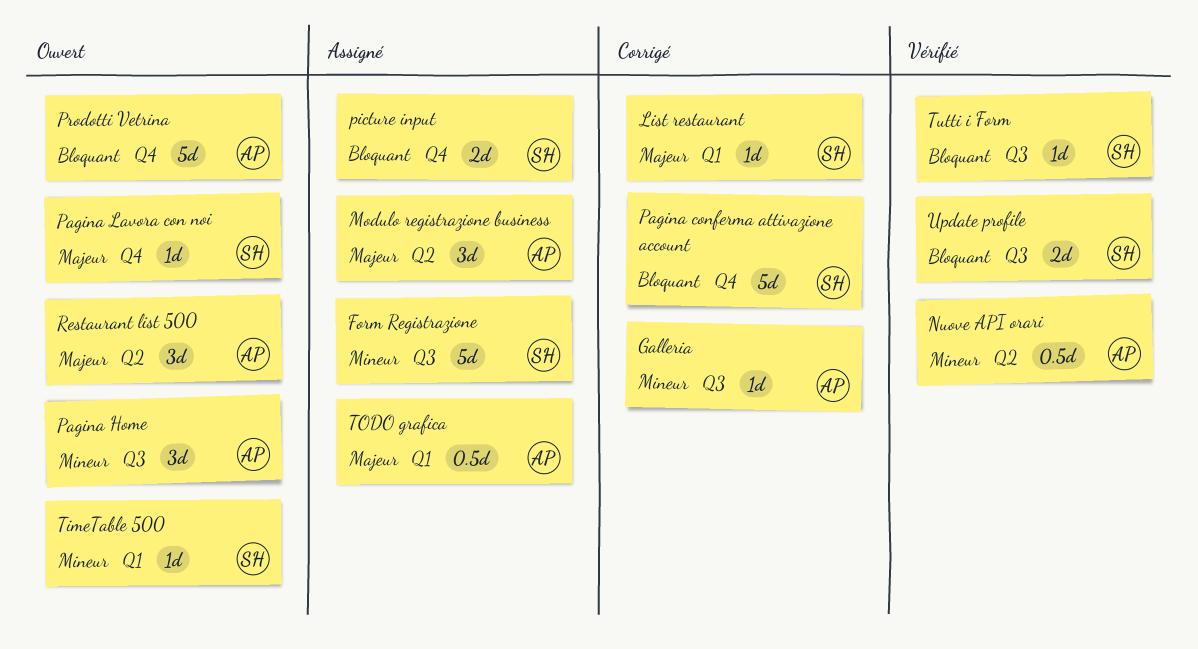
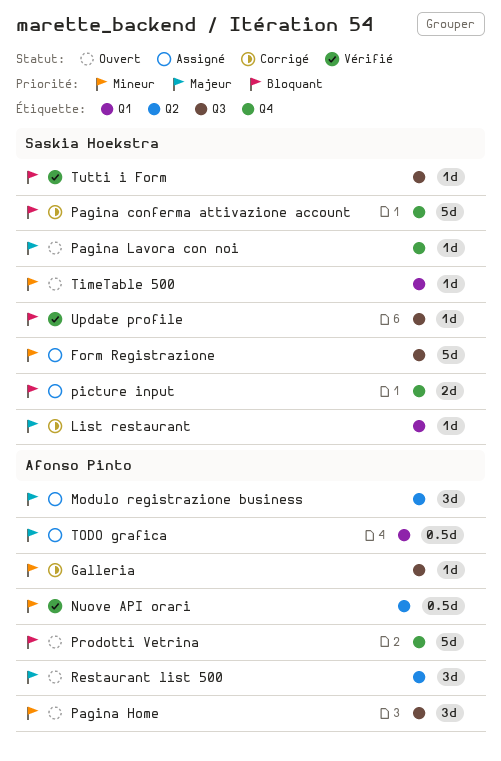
Update profile, estimate: 2d -> 1d

